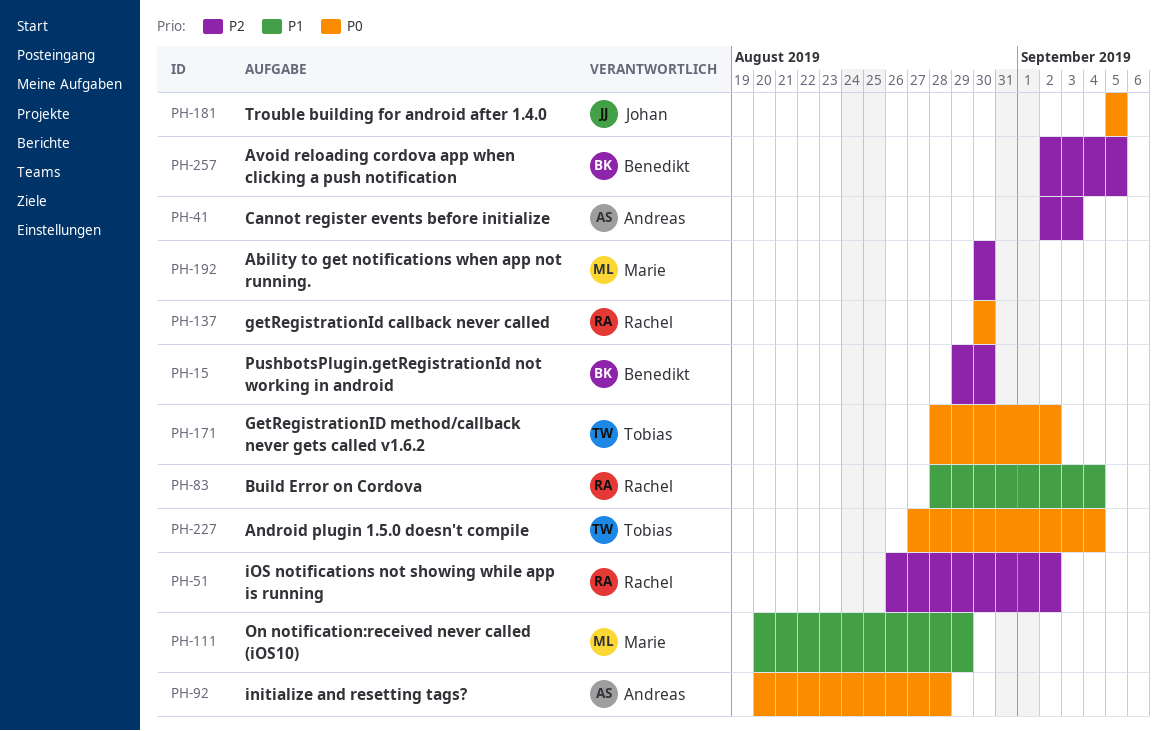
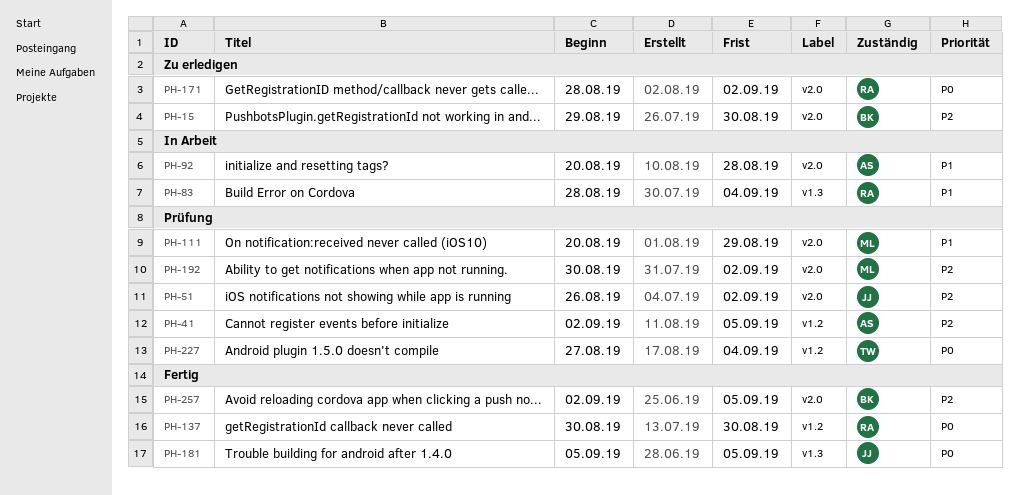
PH-41, due: Sep 3 -> Sep 5
PH-51, owner: Rachel -> Johan
PH-92, priority: P0 -> P1
PH-171, owner: Tobias -> Rachel
PH-192, due: Aug 30 -> Sep 2

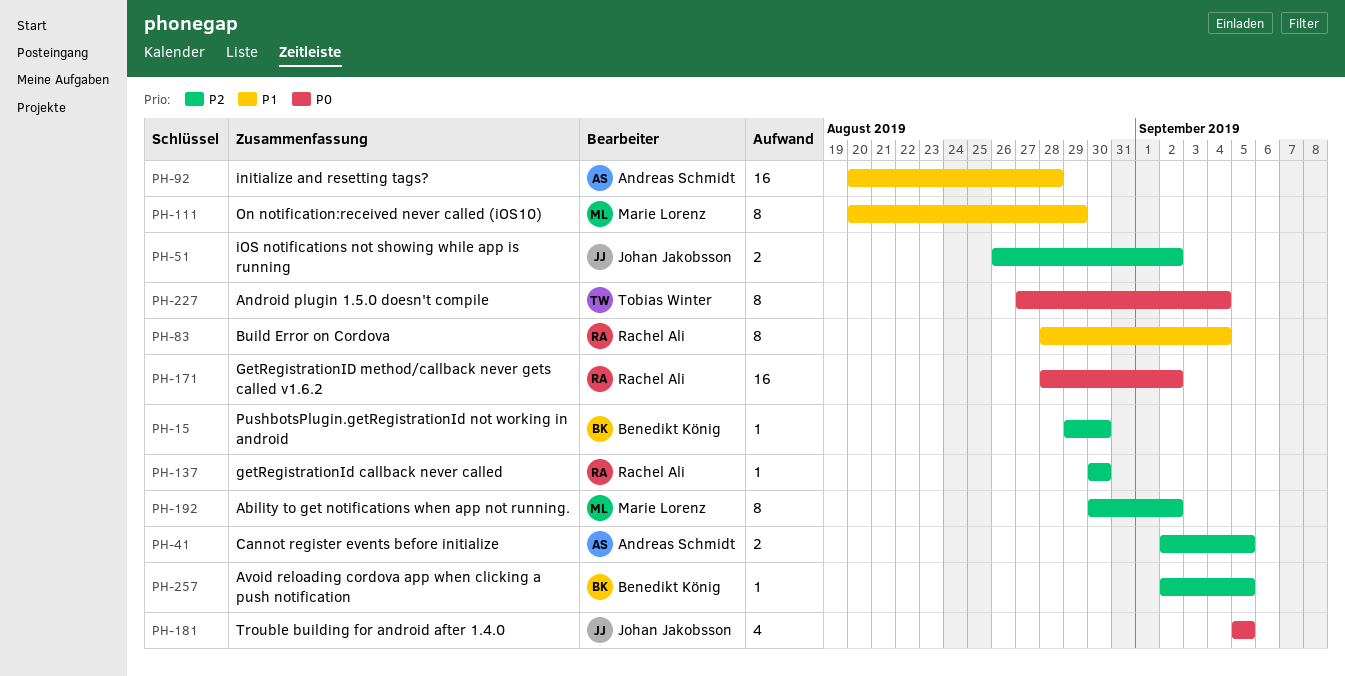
PH-137, priority: P0 -> P2

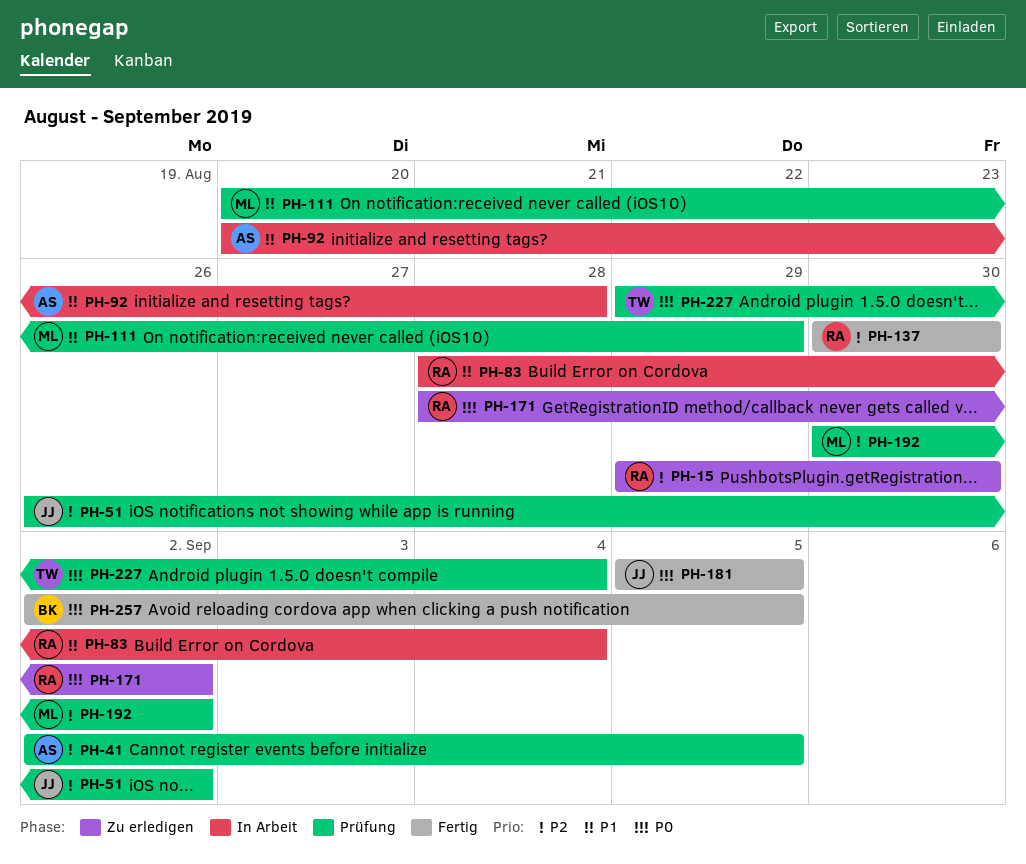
PH-15, owner: Benedikt König -> Rachel Ali
PH-227, start: Aug 27 -> Aug 29
PH-257, priority: P2 -> P0

